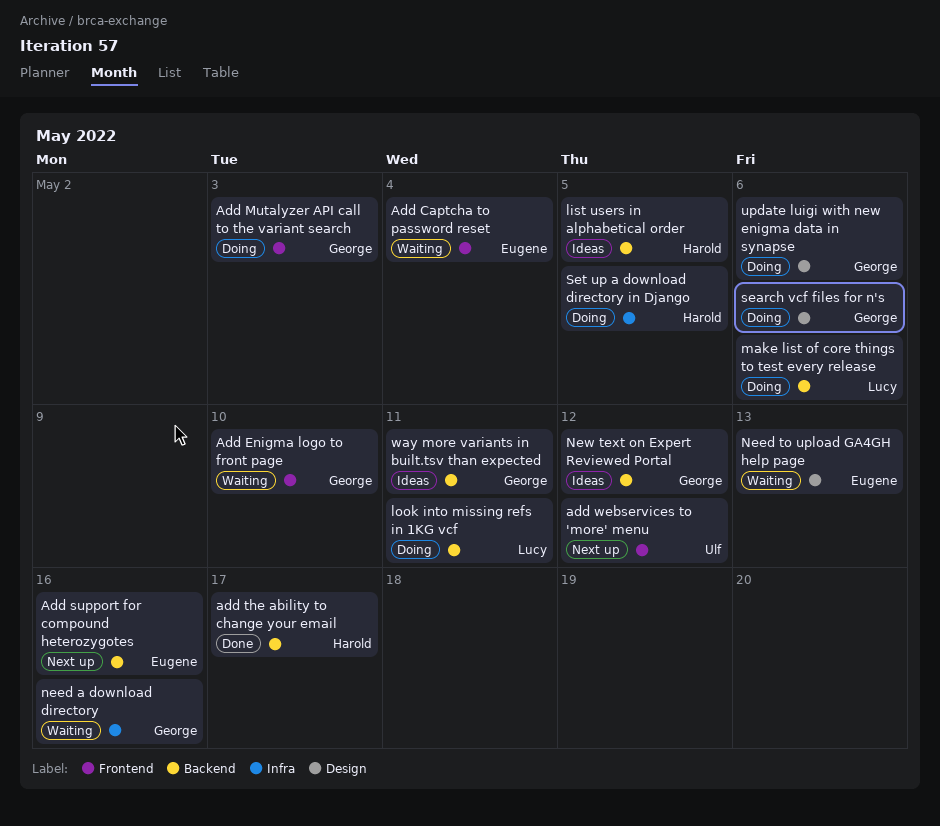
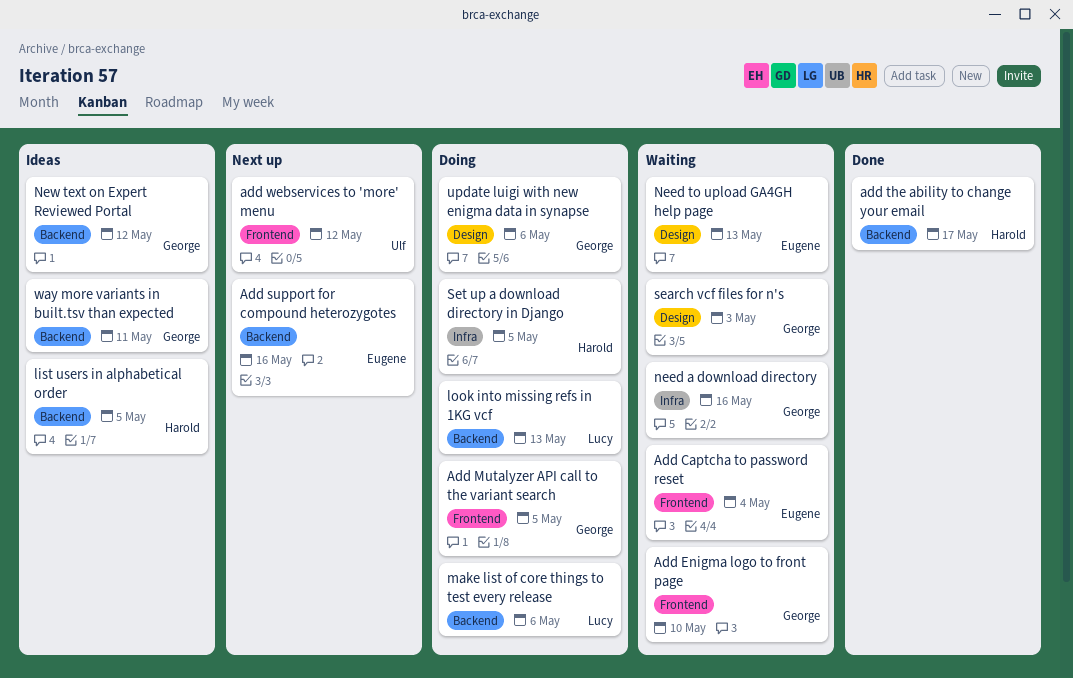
Add Mutalyzer API call to the variant search, due: May 3 -> May 5
look into missing refs in 1KG vcf, due: May 11 -> May 13
search vcf files for n's, status: Doing -> Waiting
search vcf files for n's, due: May 6 -> May 3

